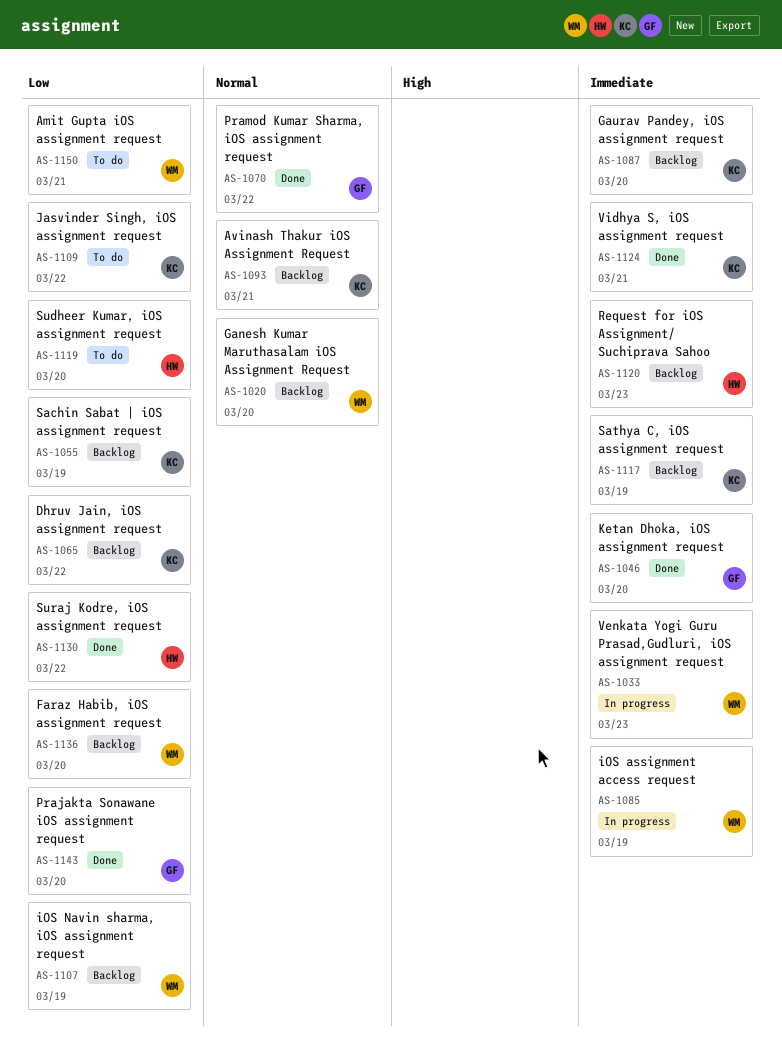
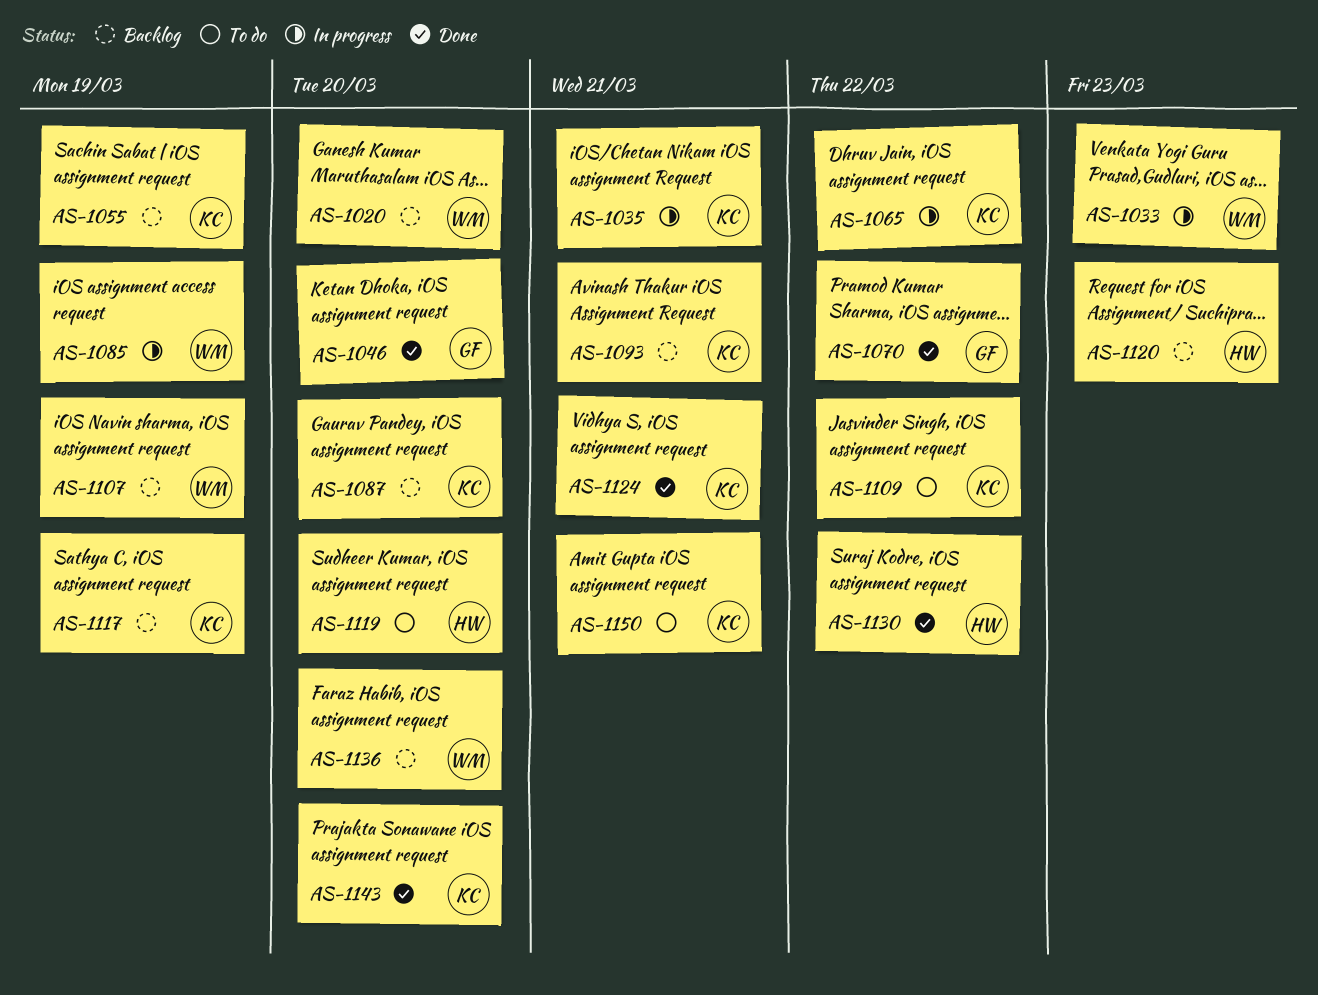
AS-1035: none -> present
AS-1065, status: Backlog -> In progress
AS-1143, owner: GF -> KC
AS-1150, owner: WM -> KC

